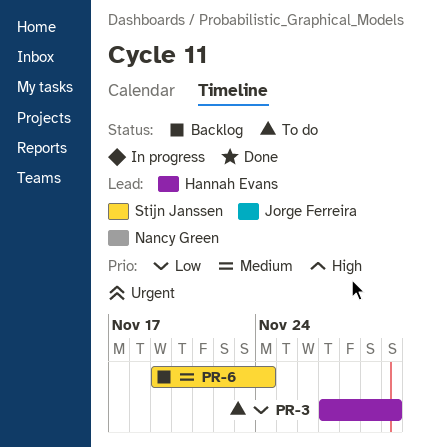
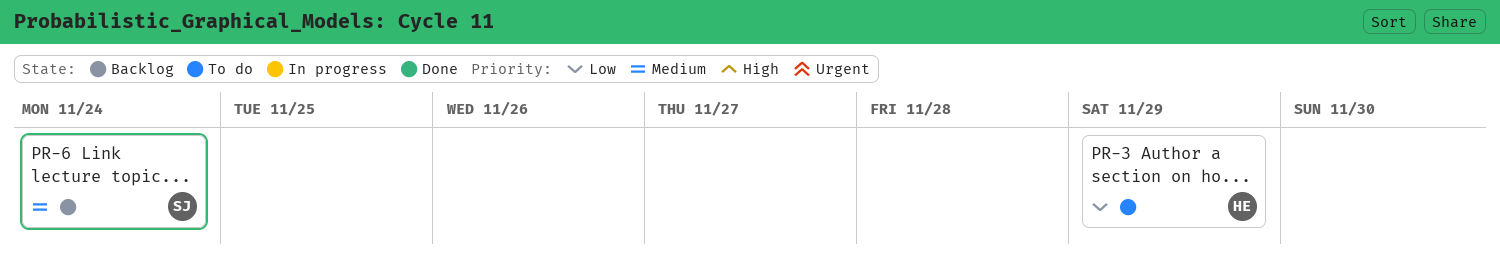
PR-3, due: Nov 30 -> Nov 29

